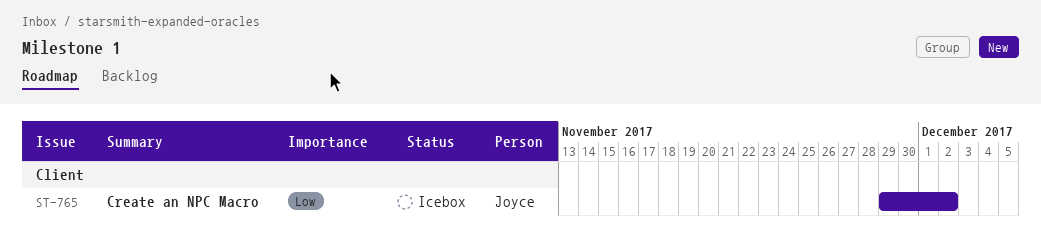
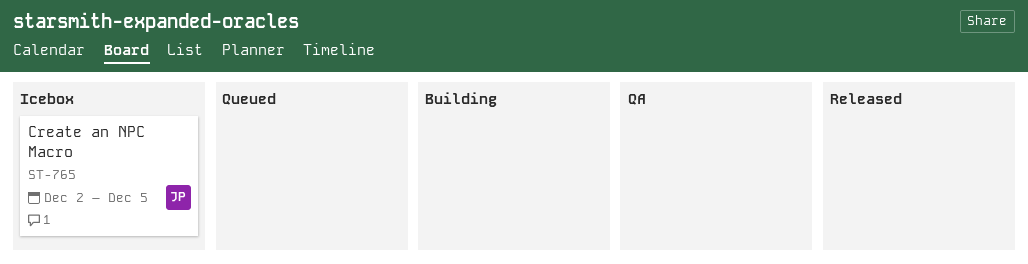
ST-765, start: Nov 29 -> Dec 2
ST-765, due: Dec 2 -> Dec 5

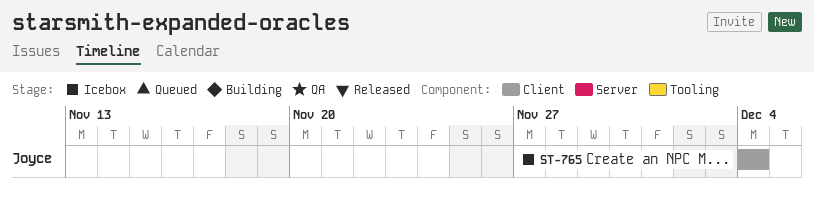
ST-765, start: Dec 2 -> Dec 4
ST-765, due: Dec 5 -> Dec 4

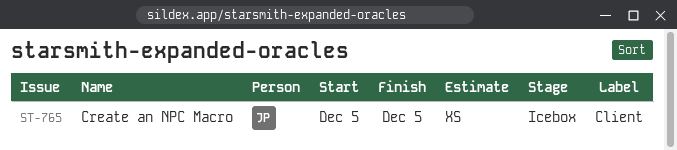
ST-765, start: Dec 4 -> Dec 5
ST-765, due: Dec 4 -> Dec 5

